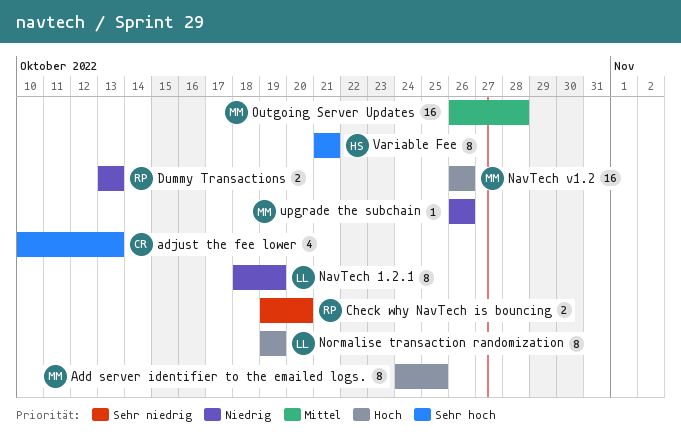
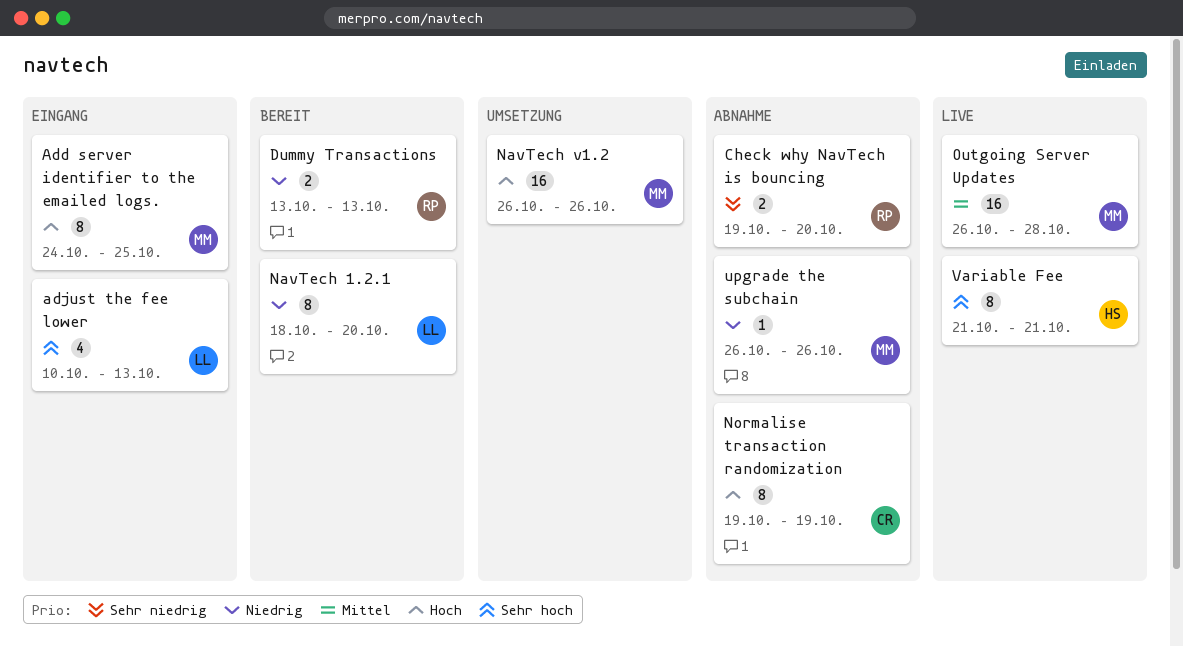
adjust the fee lower, owner: CR -> LL
NavTech 1.2.1, due: Oct 19 -> Oct 20
Normalise transaction randomization, owner: LL -> CR

